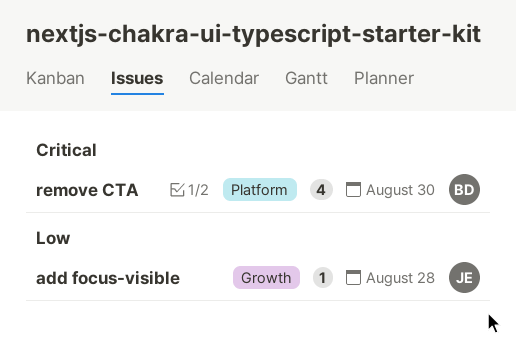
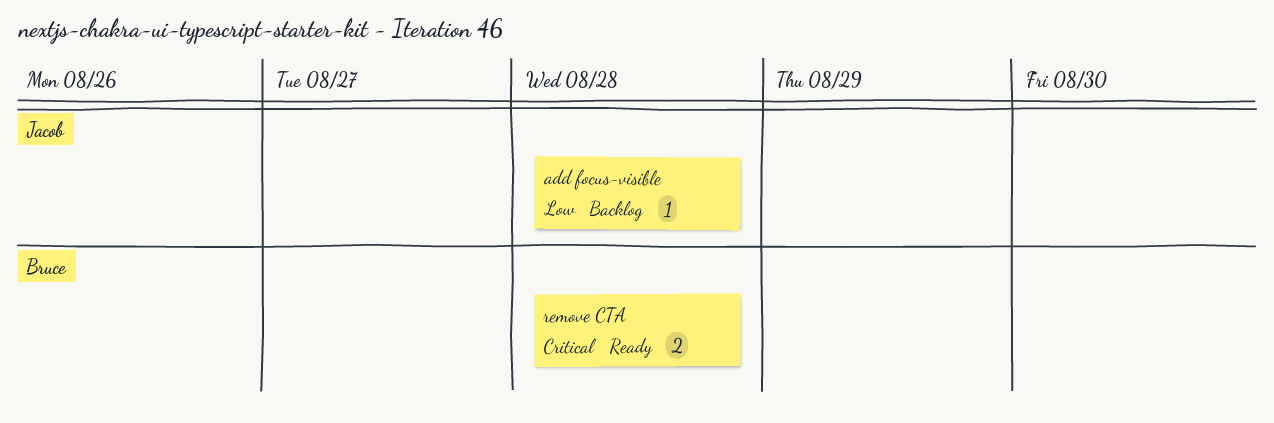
remove CTA, estimate: 4 -> 2
remove CTA, due: Aug 30 -> Aug 28

